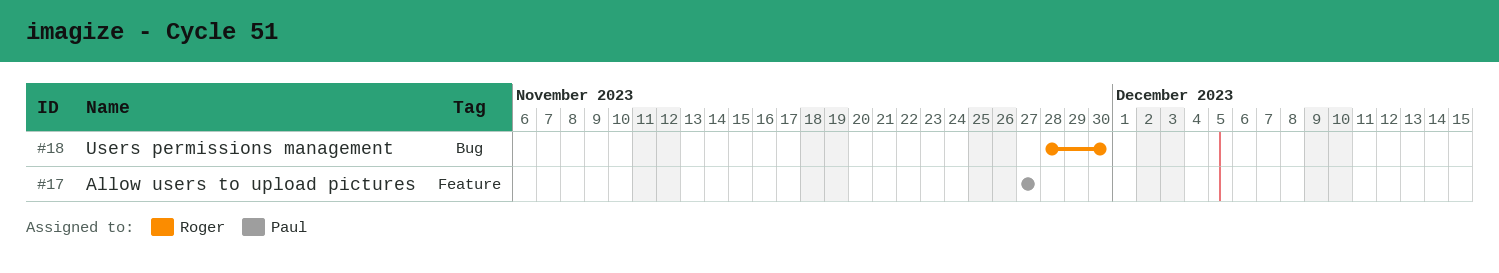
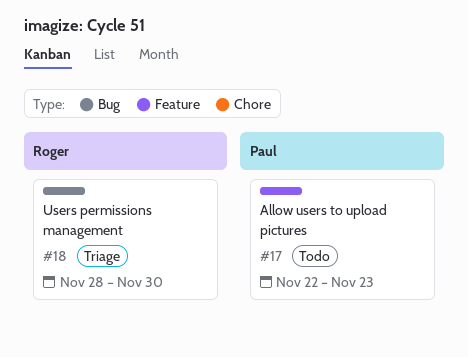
#17, start: Nov 27 -> Nov 22
#17, due: Nov 27 -> Nov 23

